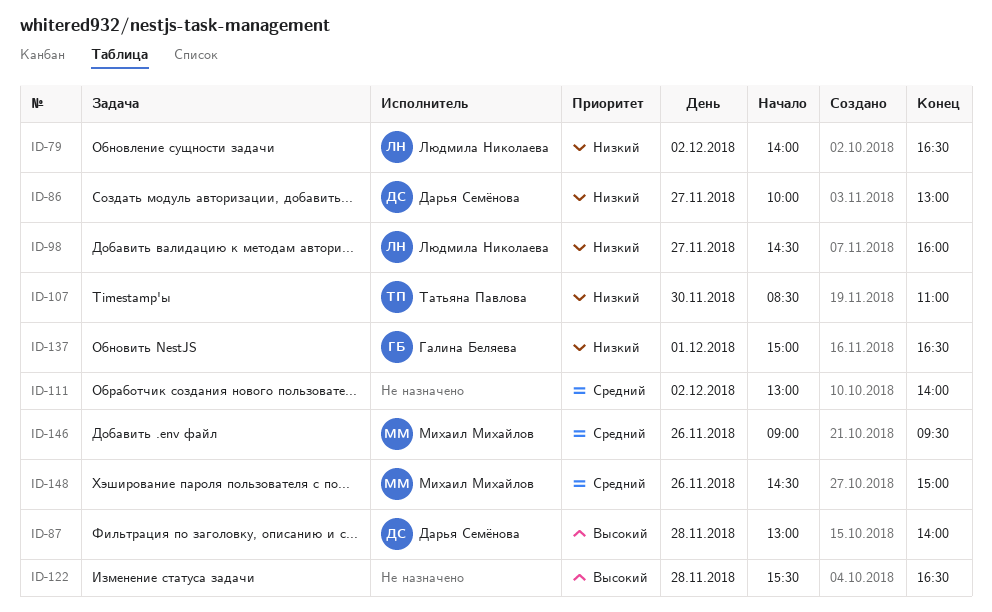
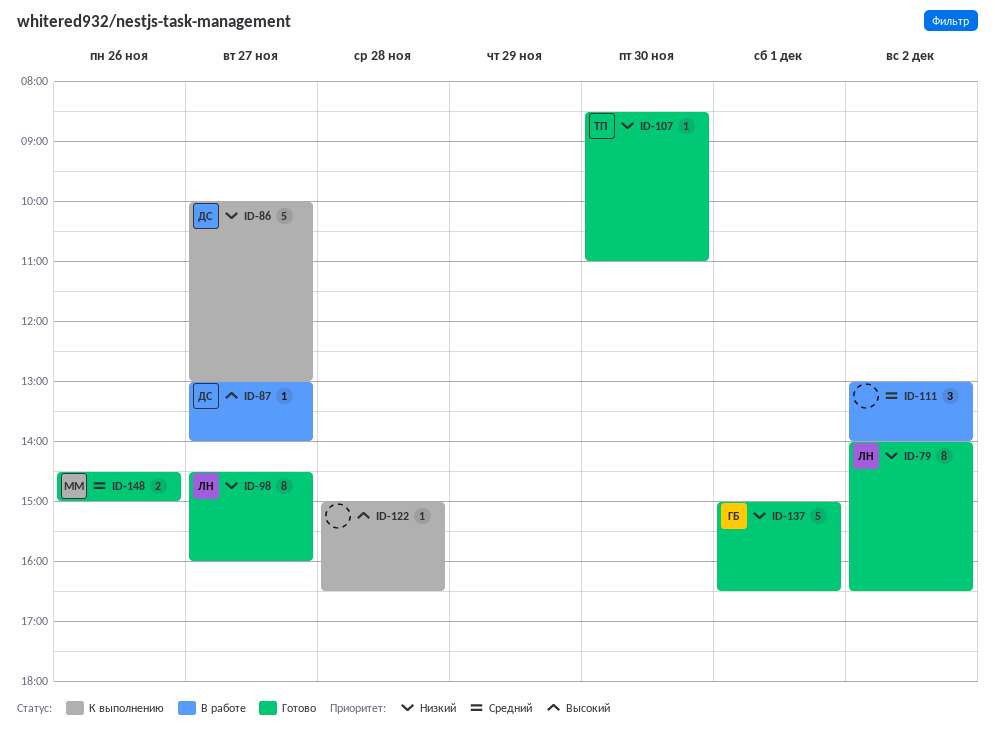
ID-87, day: Nov 28 -> Nov 27
ID-122, begins: 15:30 -> 15:00
ID-146: present -> none

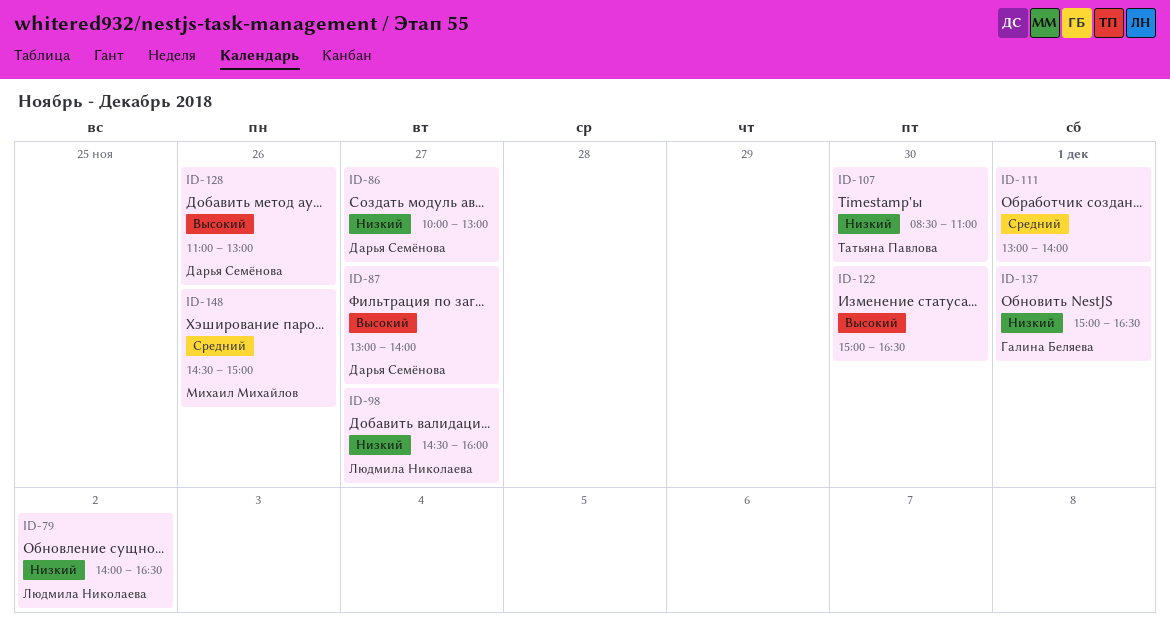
ID-111, day: Dec 2 -> Dec 1
ID-122, day: Nov 28 -> Nov 30
ID-128: none -> present

